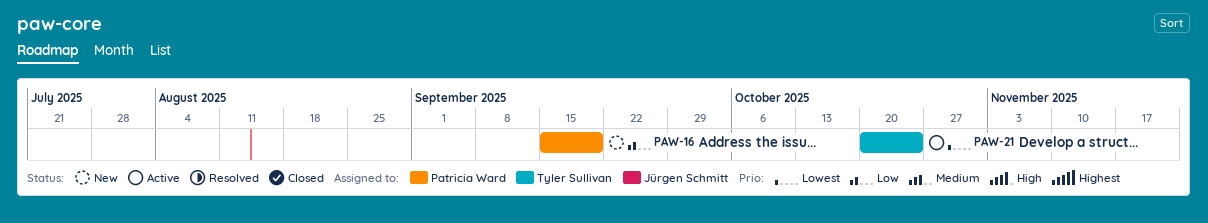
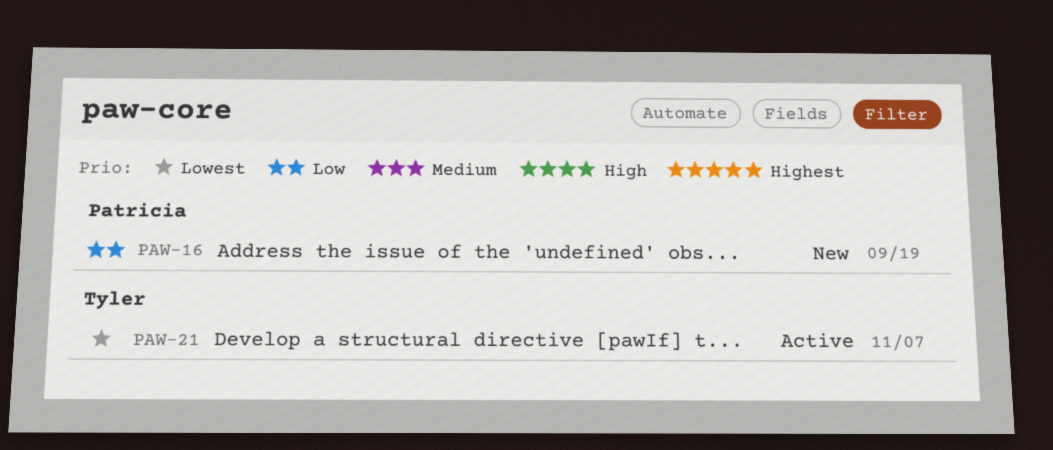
PAW-21, due: Oct 24 -> Nov 7

